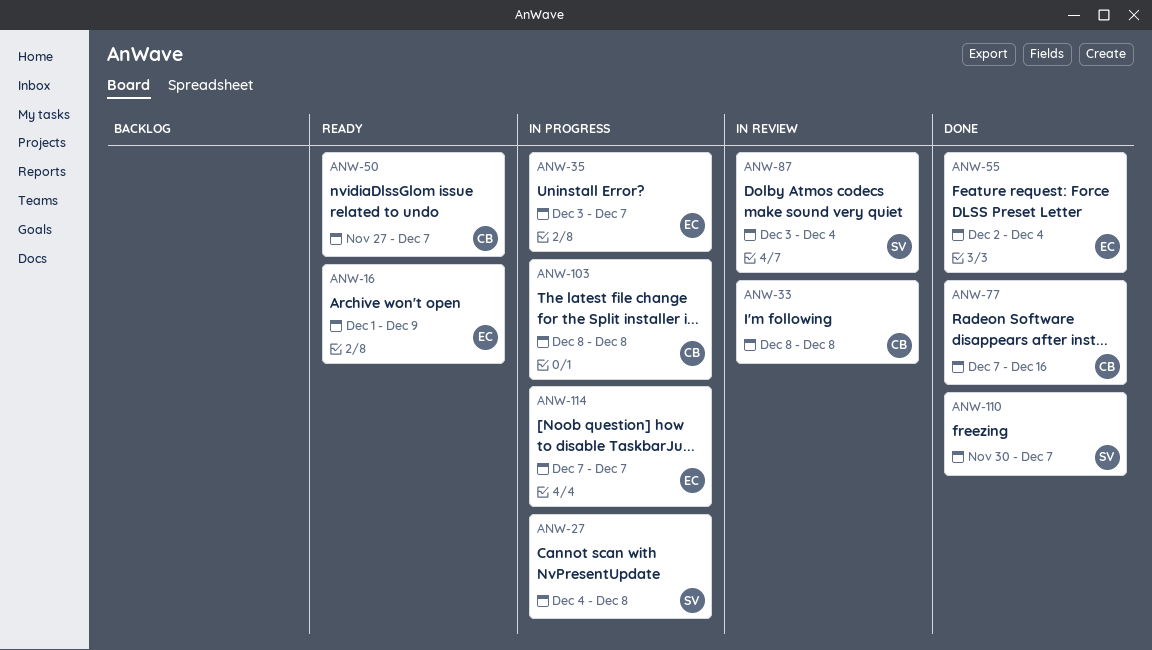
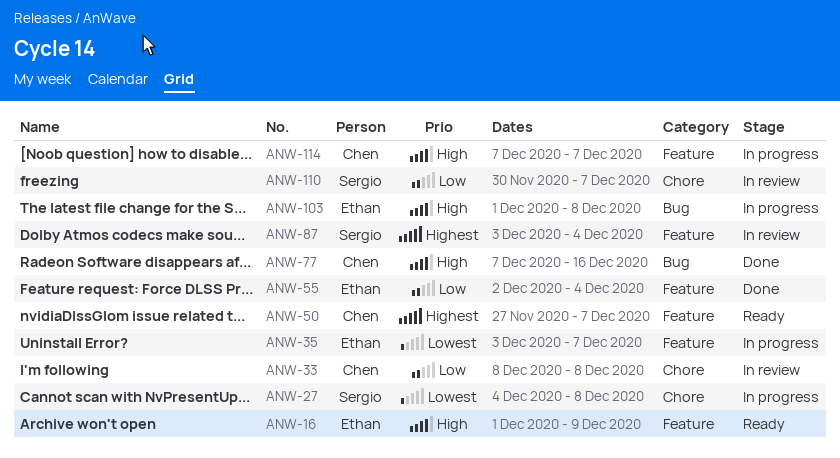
ANW-103, owner: Chen -> Ethan
ANW-103, start: Dec 8 -> Dec 1
ANW-110, status: Done -> In review
ANW-114, owner: Ethan -> Chen

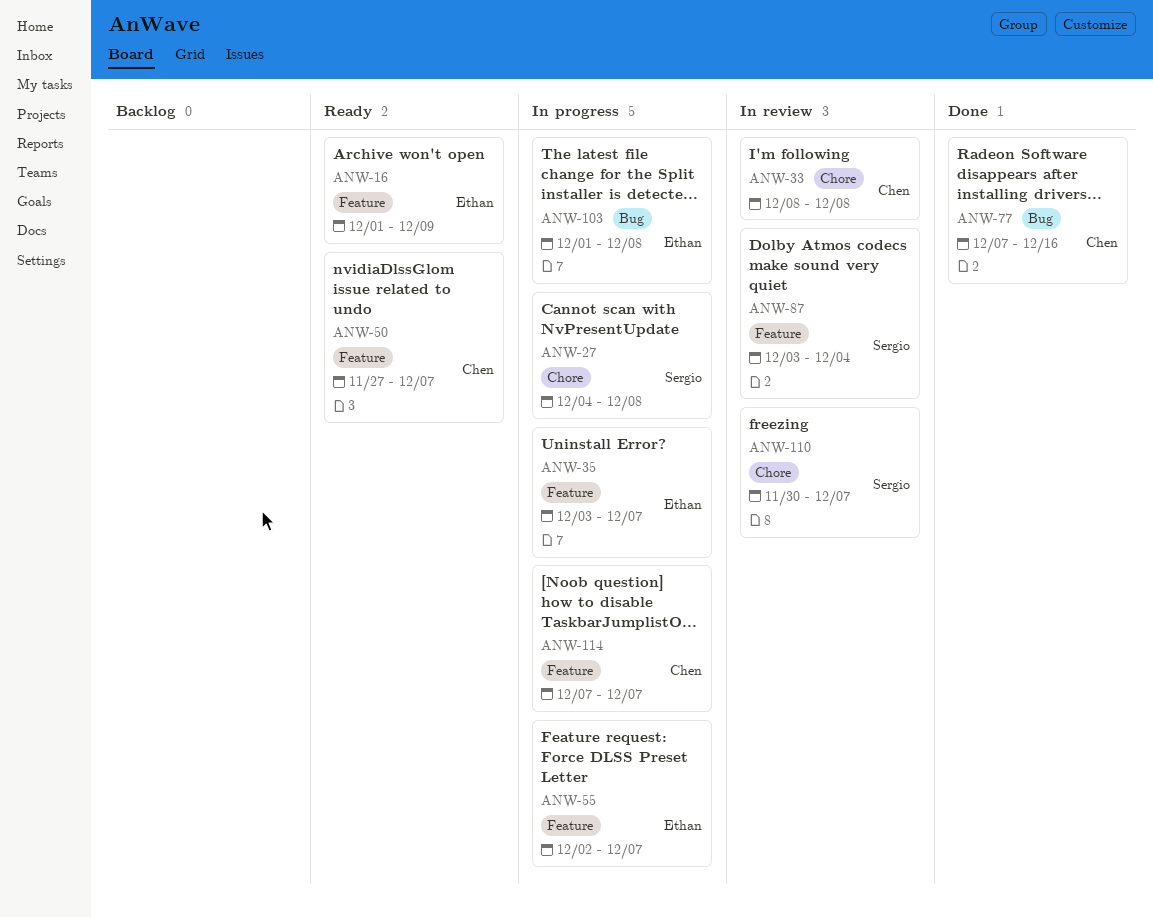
ANW-55, status: Done -> In progress
ANW-55, due: Dec 4 -> Dec 7

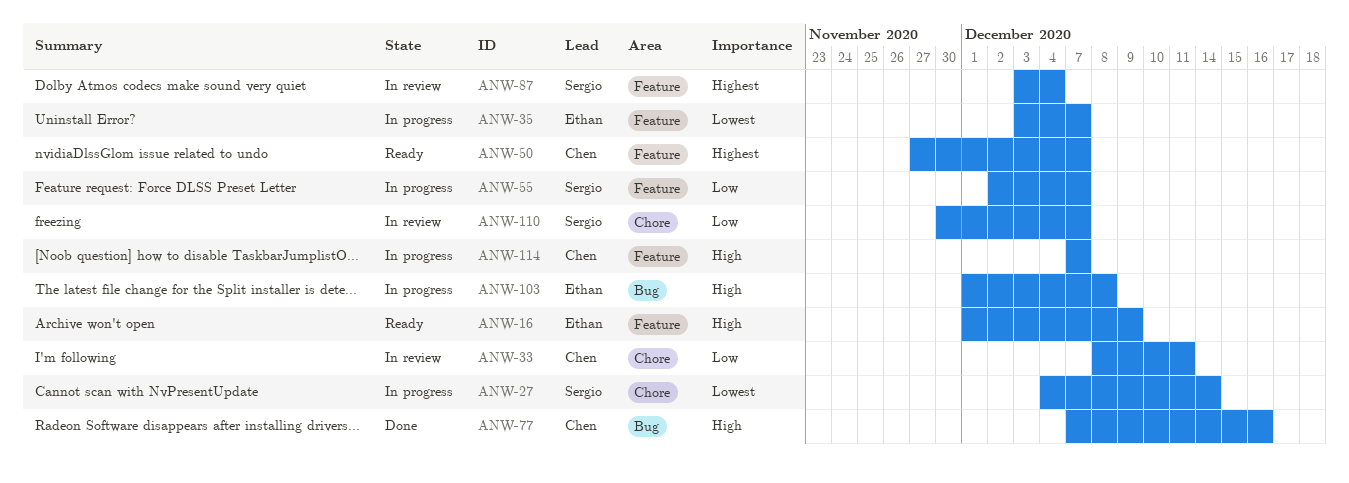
ANW-27, due: Dec 8 -> Dec 14
ANW-33, due: Dec 8 -> Dec 11
ANW-55, owner: Ethan -> Sergio

